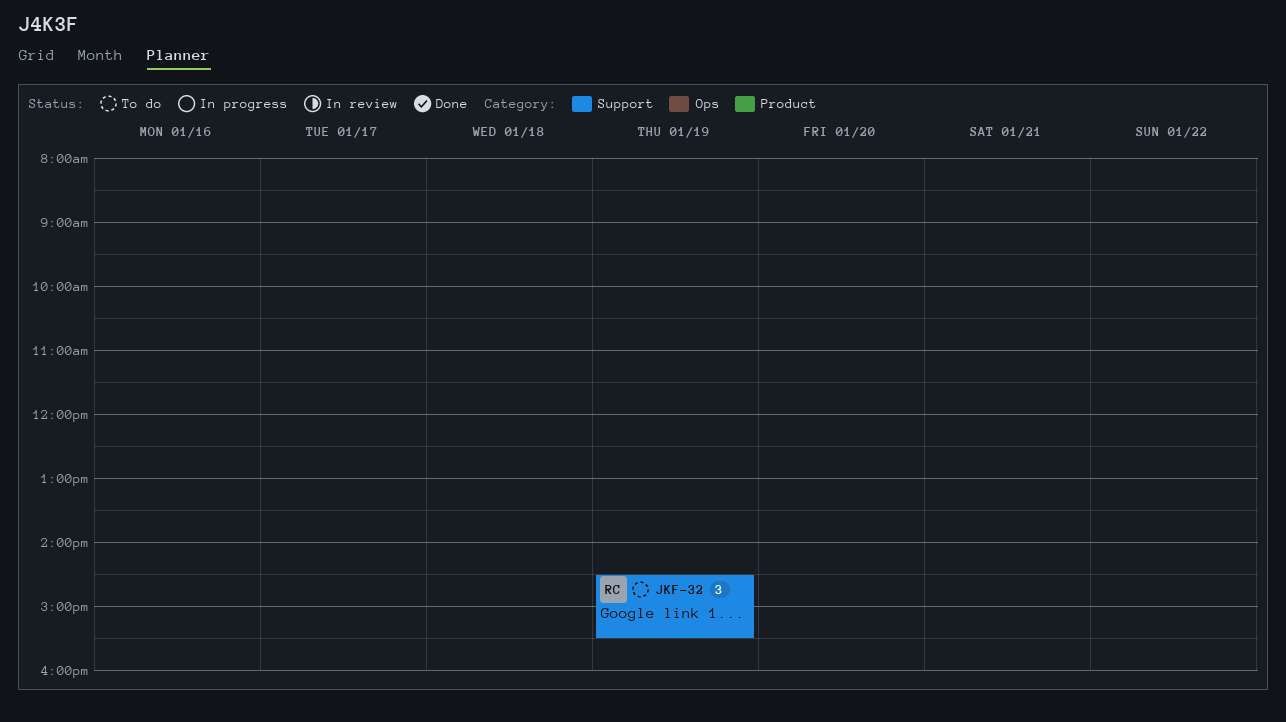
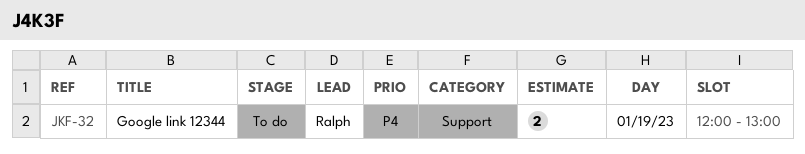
JKF-32, estimate: 3 -> 2
JKF-32, begins: 14:30 -> 12:00
JKF-32, ends: 15:30 -> 13:00

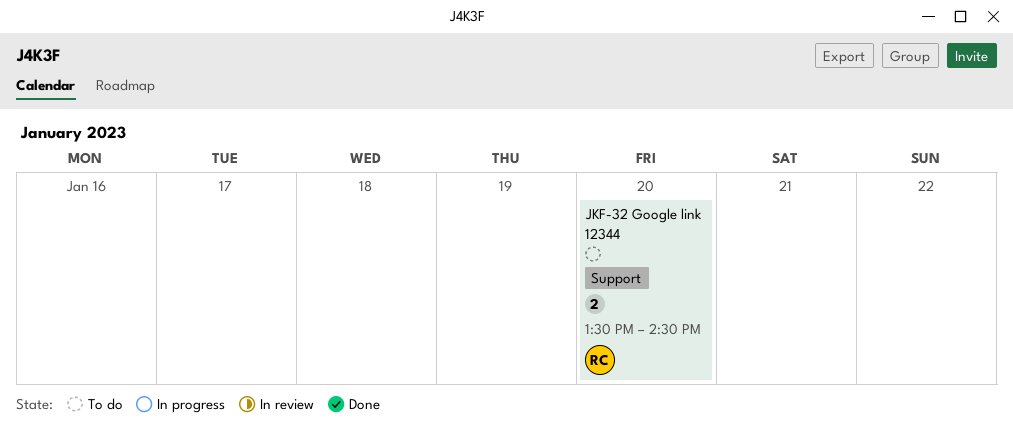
JKF-32, day: Jan 19 -> Jan 20
JKF-32, begins: 12:00 -> 13:30
JKF-32, ends: 13:00 -> 14:30

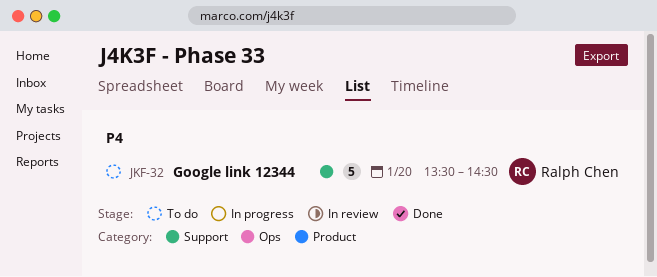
JKF-32, estimate: 2 -> 5

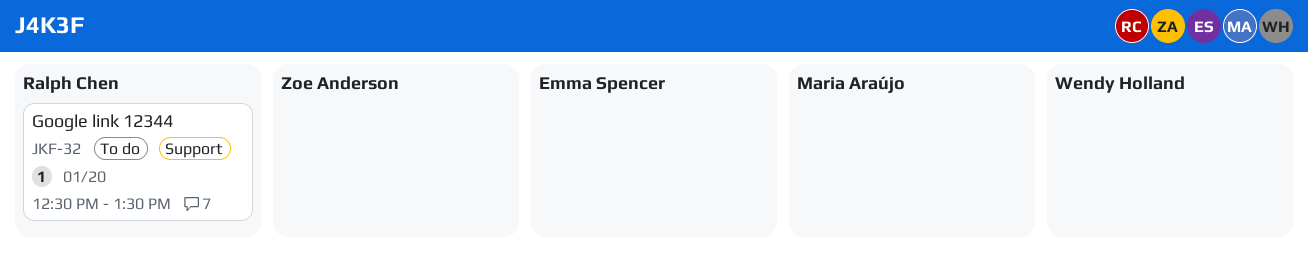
JKF-32, estimate: 5 -> 1
JKF-32, begins: 13:30 -> 12:30
JKF-32, ends: 14:30 -> 13:30

